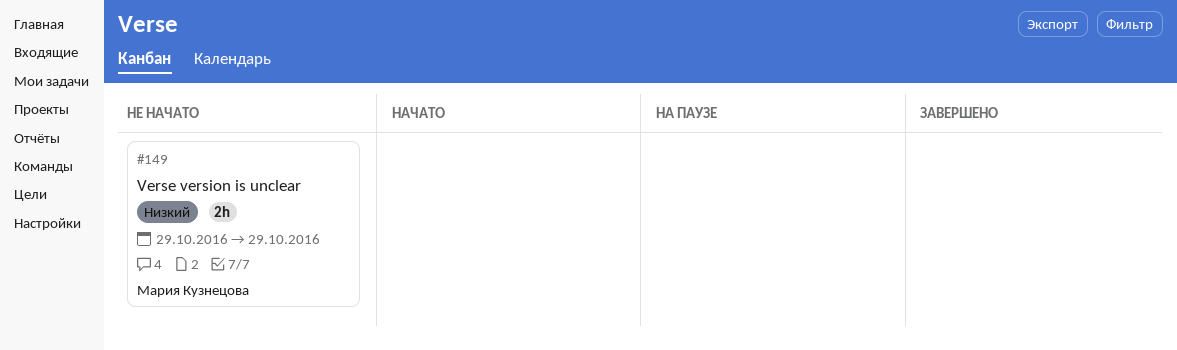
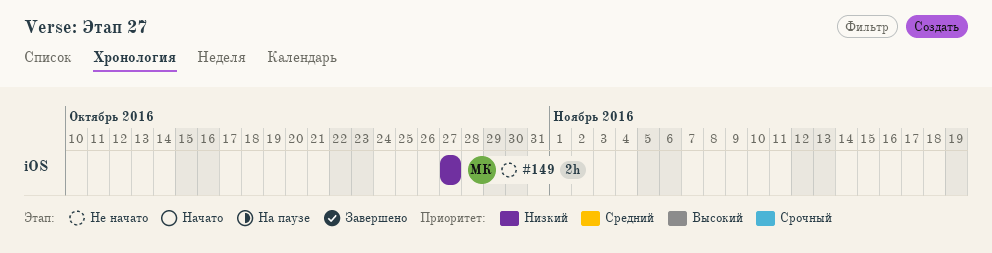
#149, start: Oct 29 -> Oct 27
#149, due: Oct 29 -> Oct 27

